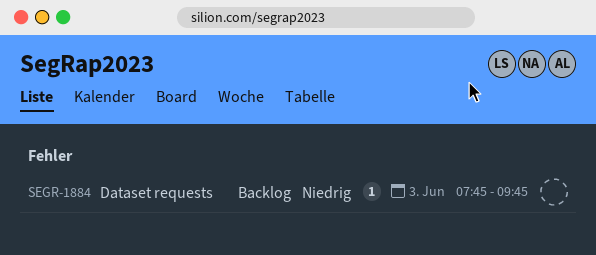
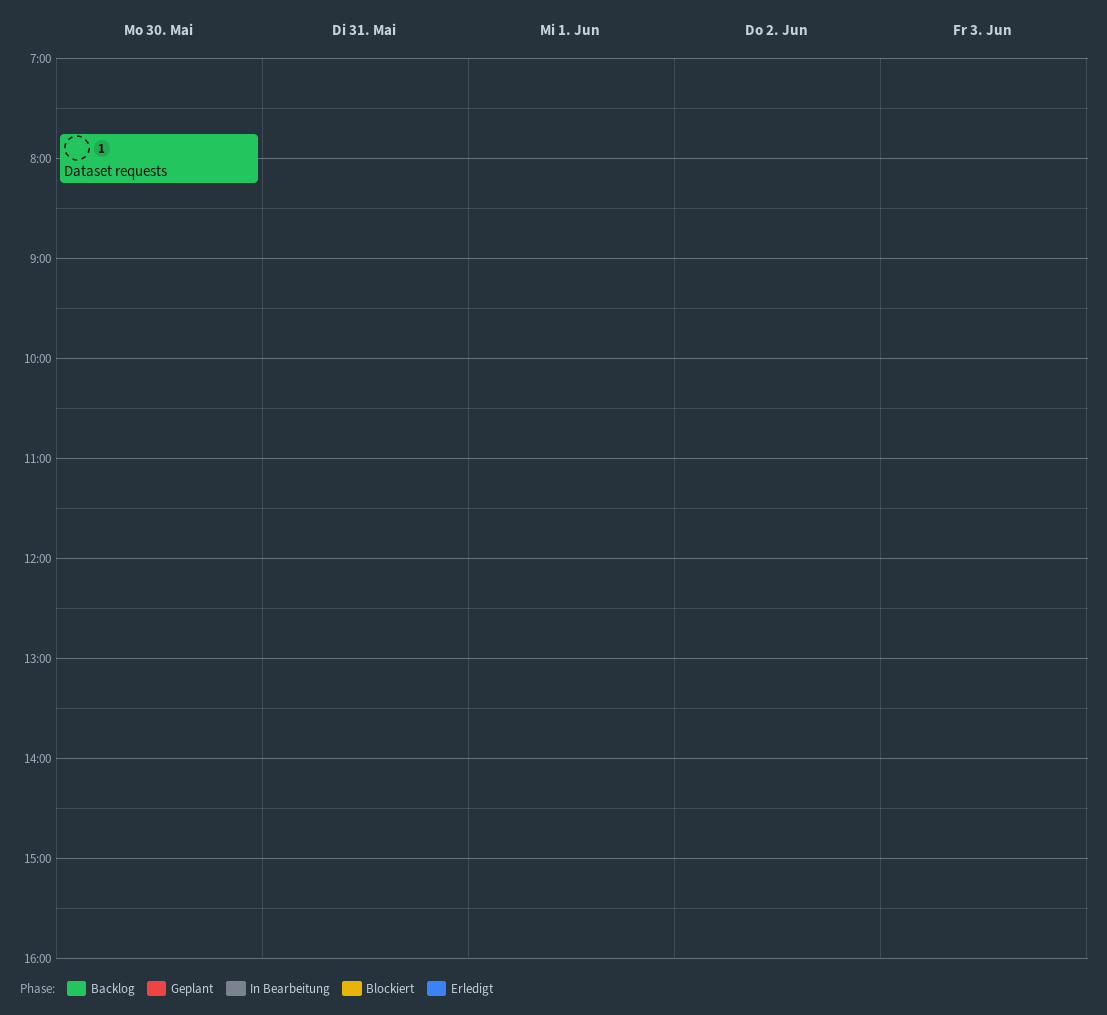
Dataset requests, day: Jun 3 -> May 30
Dataset requests, ends: 09:45 -> 08:15

